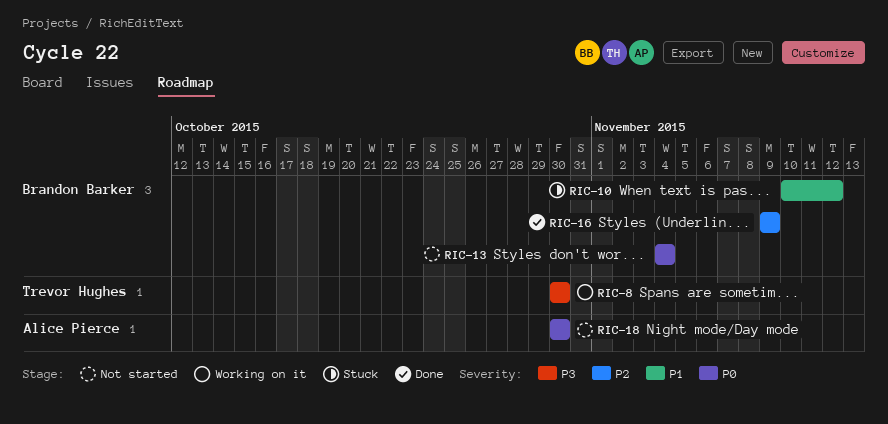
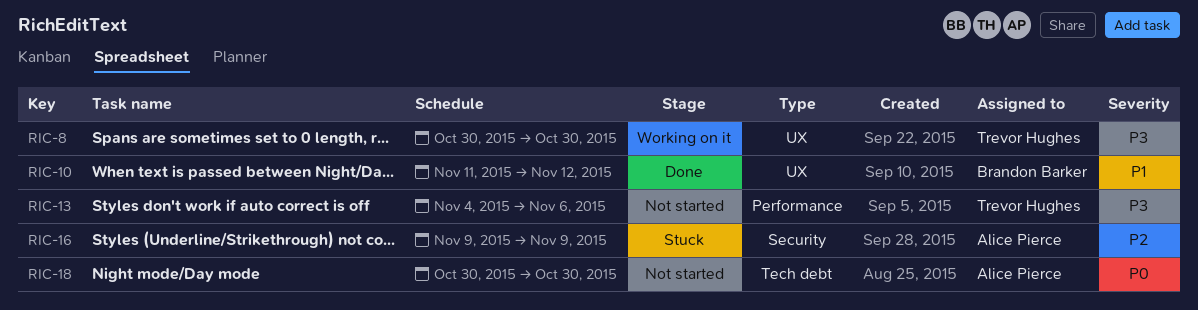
RIC-10, status: Stuck -> Done
RIC-10, start: Nov 10 -> Nov 11
RIC-13, owner: Brandon Barker -> Trevor Hughes
RIC-13, priority: P0 -> P3
RIC-13, due: Nov 4 -> Nov 6
RIC-16, status: Done -> Stuck
RIC-16, owner: Brandon Barker -> Alice Pierce

